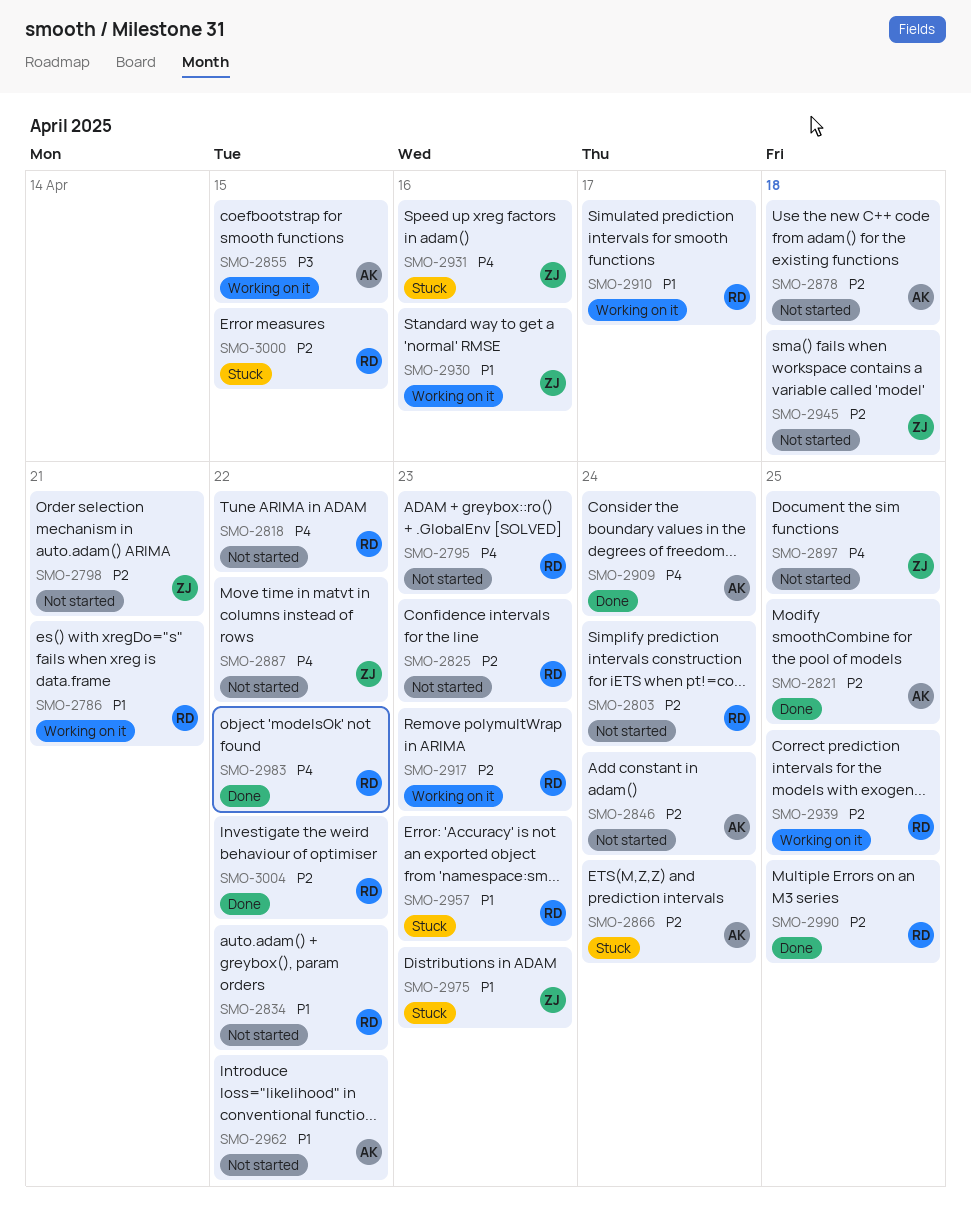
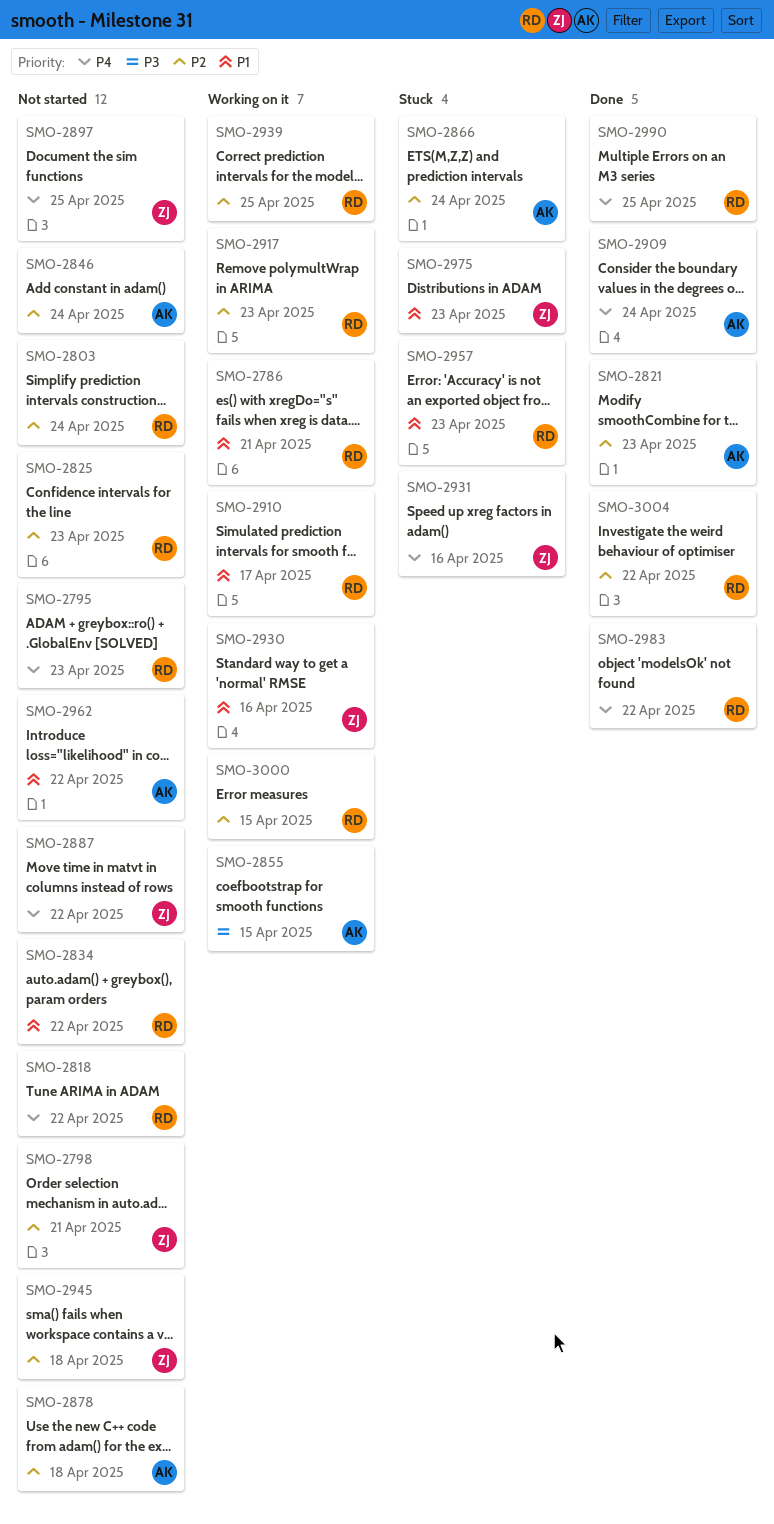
SMO-2821, due: Apr 25 -> Apr 23
SMO-2990, priority: P2 -> P4
SMO-3000, status: Stuck -> Working on it

